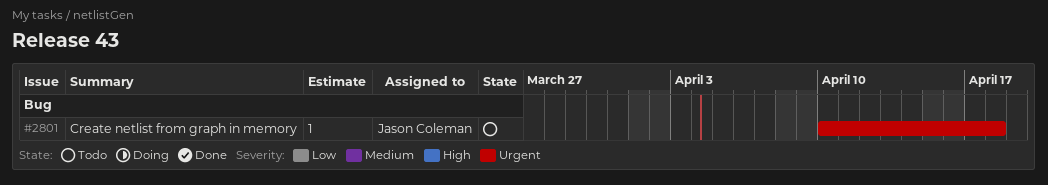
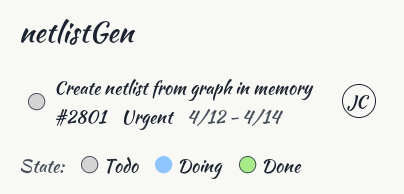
#2801, start: Apr 10 -> Apr 12
#2801, due: Apr 18 -> Apr 14

